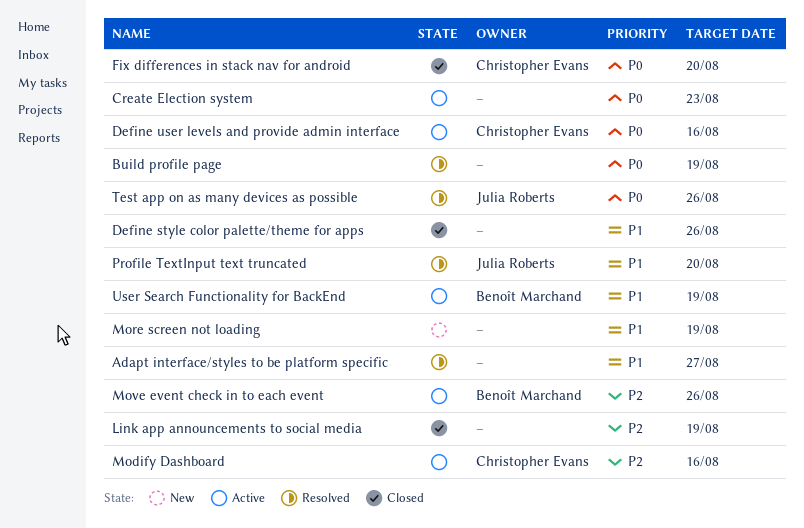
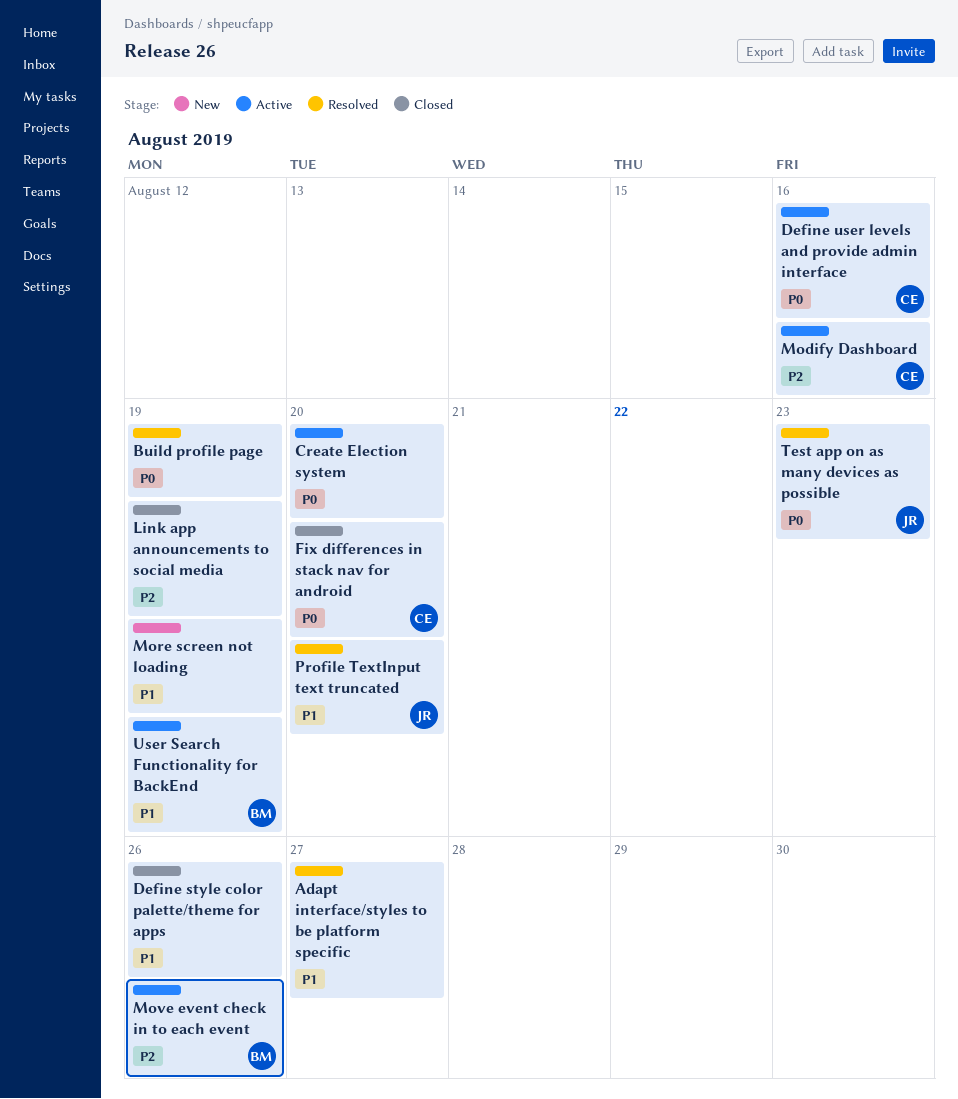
Create Election system, due: Aug 23 -> Aug 20
Test app on as many devices as possible, due: Aug 26 -> Aug 23

